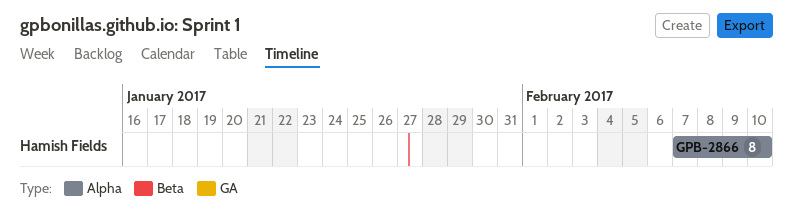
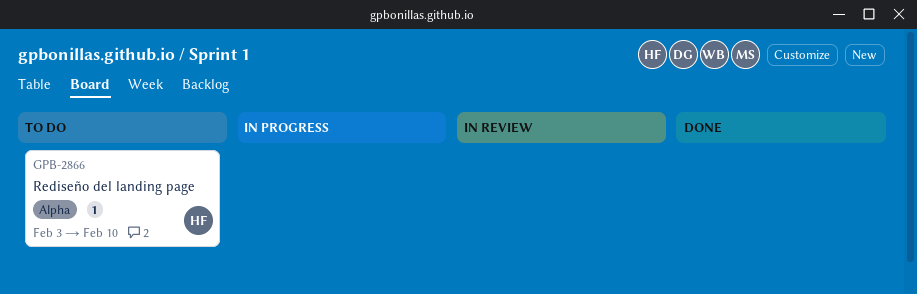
GPB-2866, estimate: 8 -> 1
GPB-2866, start: Feb 7 -> Feb 3

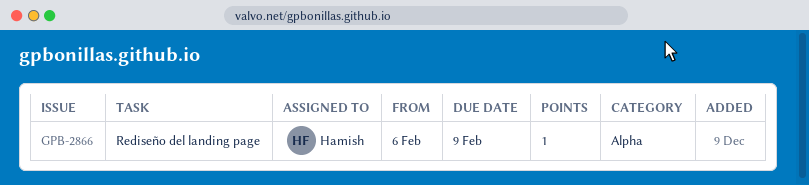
GPB-2866, start: Feb 3 -> Feb 6
GPB-2866, due: Feb 10 -> Feb 9

